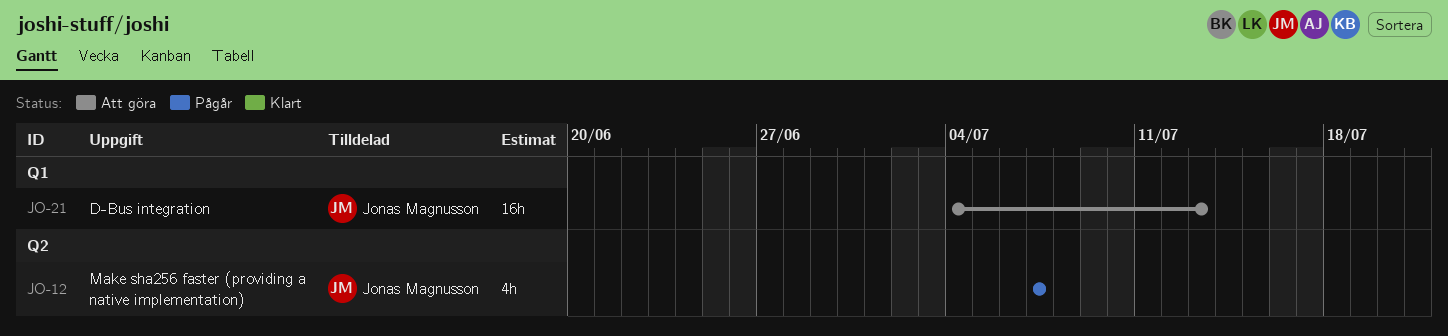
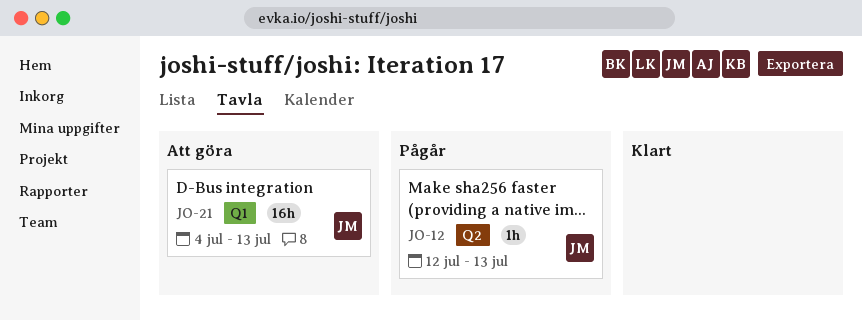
JO-12, estimate: 4h -> 1h
JO-12, start: Jul 7 -> Jul 12
JO-12, due: Jul 7 -> Jul 13

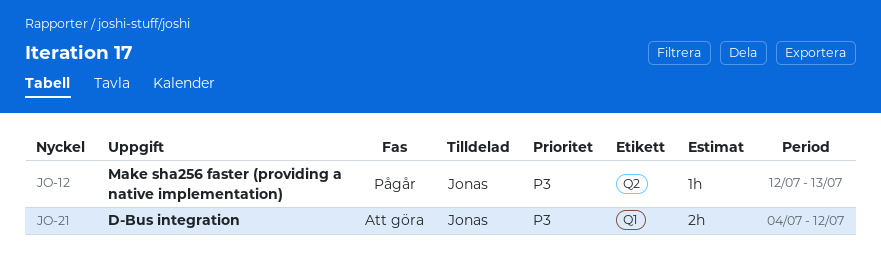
JO-21, estimate: 16h -> 2h
JO-21, due: Jul 13 -> Jul 12

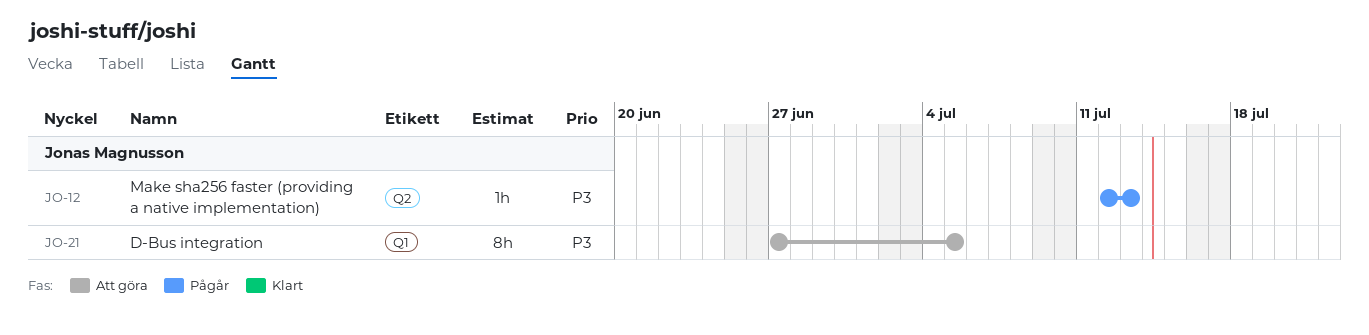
JO-21, estimate: 2h -> 8h
JO-21, start: Jul 4 -> Jun 27
JO-21, due: Jul 12 -> Jul 5

